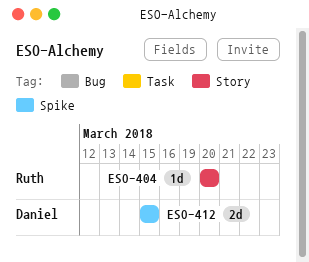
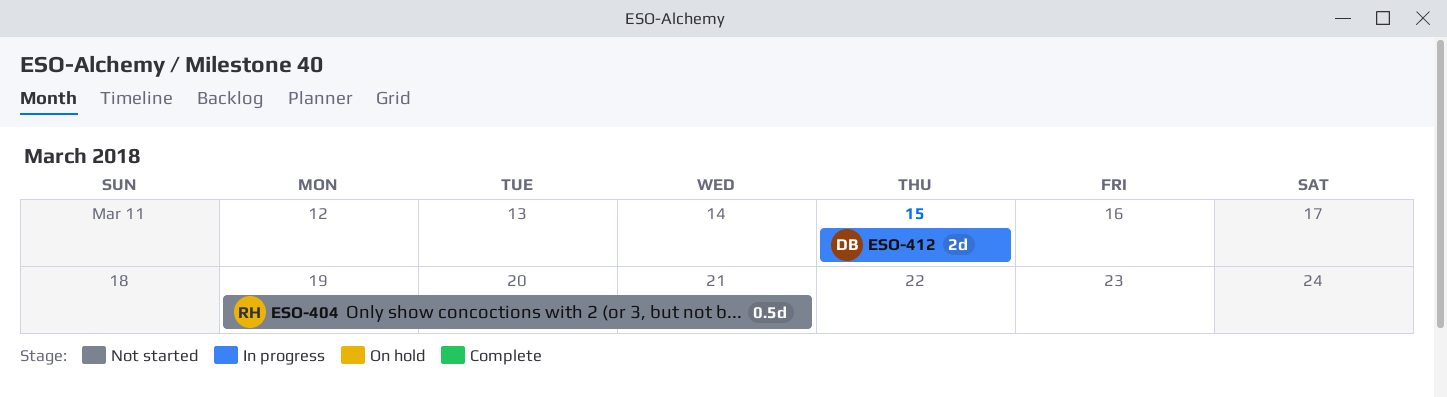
ESO-404, estimate: 1d -> 0.5d
ESO-404, start: Mar 20 -> Mar 19
ESO-404, due: Mar 20 -> Mar 21

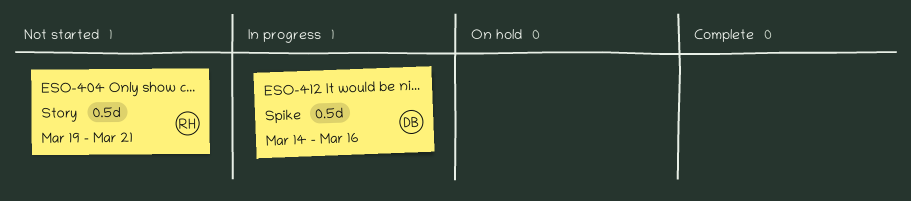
ESO-412, estimate: 2d -> 0.5d
ESO-412, start: Mar 15 -> Mar 14
ESO-412, due: Mar 15 -> Mar 16

